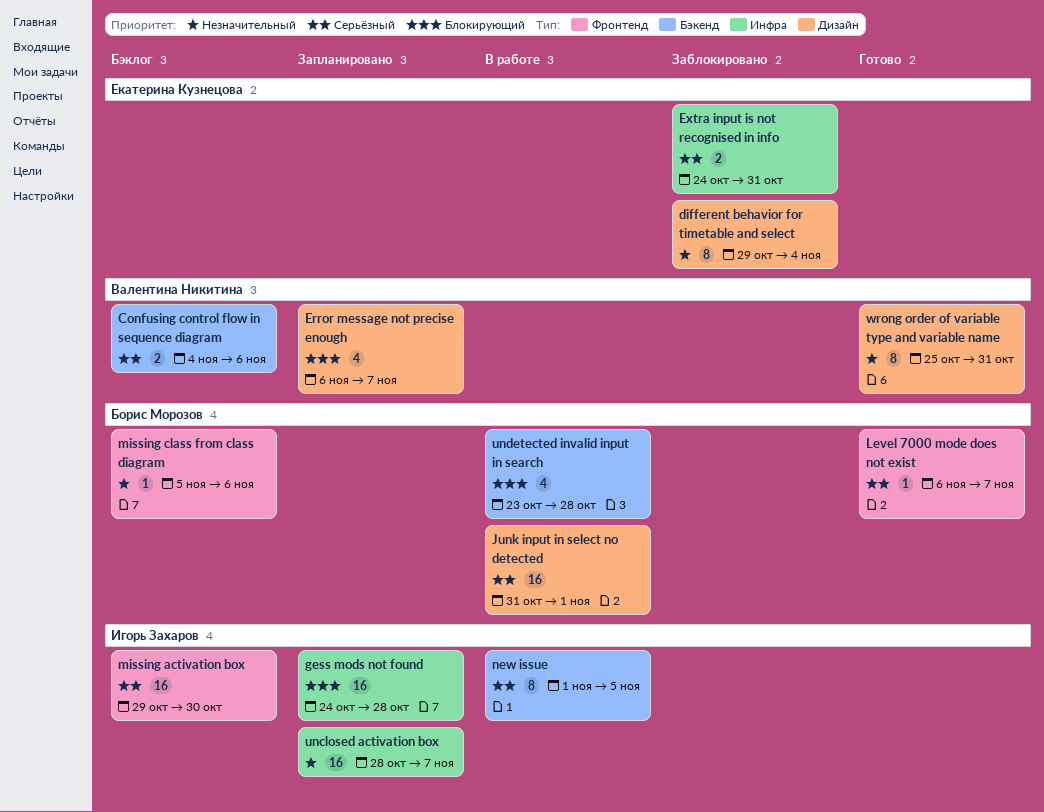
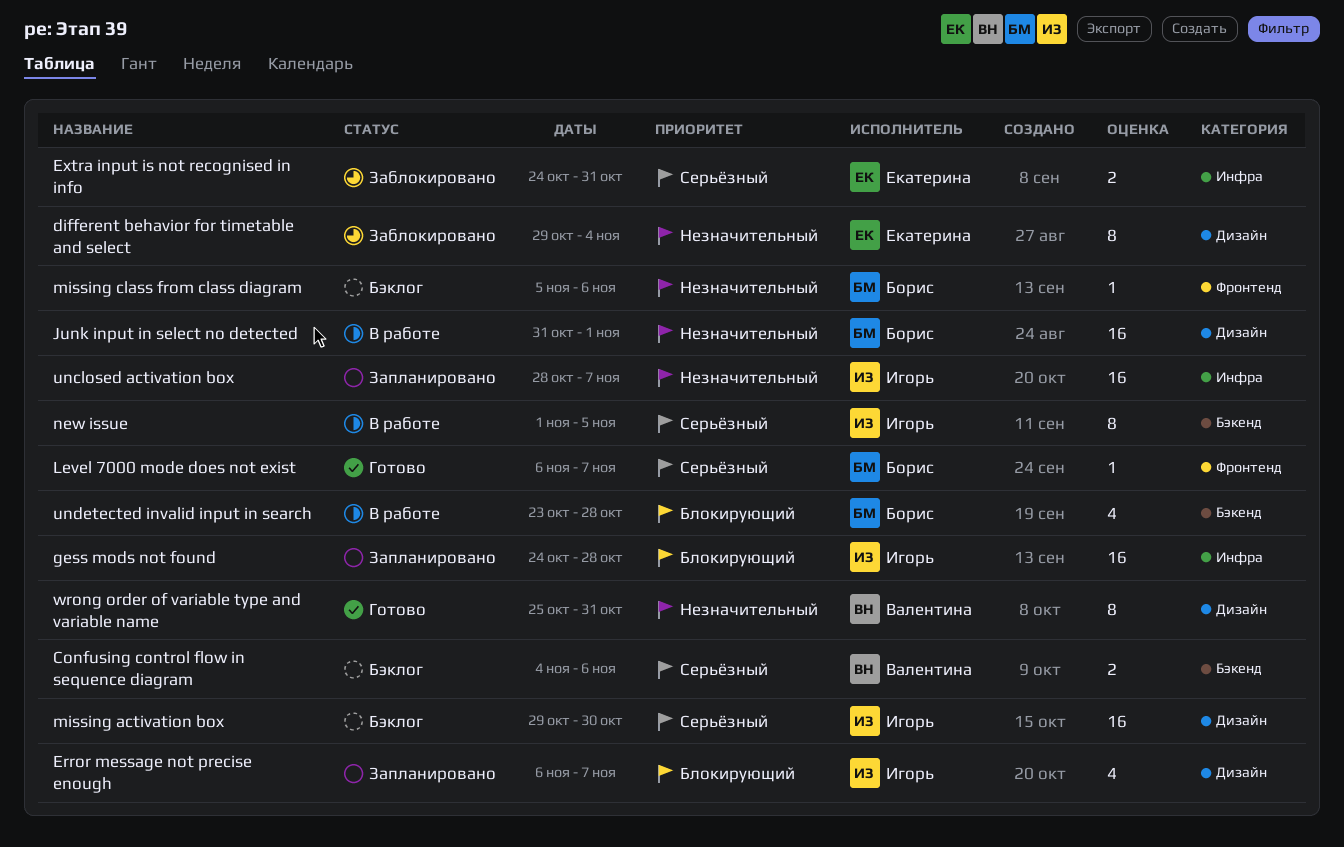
Error message not precise enough, owner: Валентина Никитина -> Игорь Захаров
Junk input in select no detected, priority: Серьёзный -> Незначительный
missing activation box, label: Фронтенд -> Дизайн

